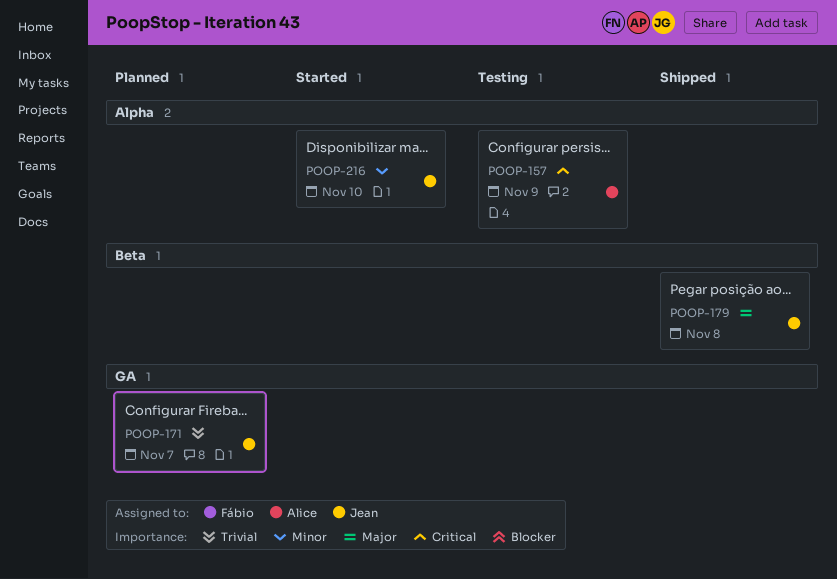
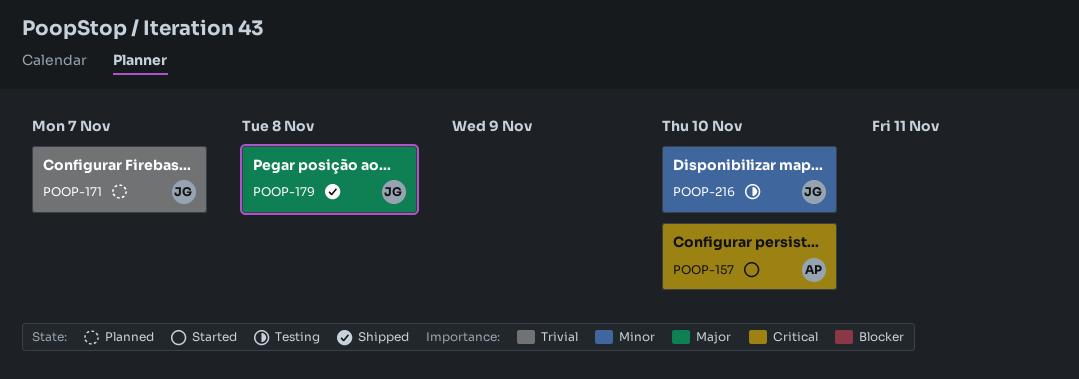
POOP-157, status: Testing -> Started
POOP-157, due: Nov 9 -> Nov 10
POOP-216, status: Started -> Testing

